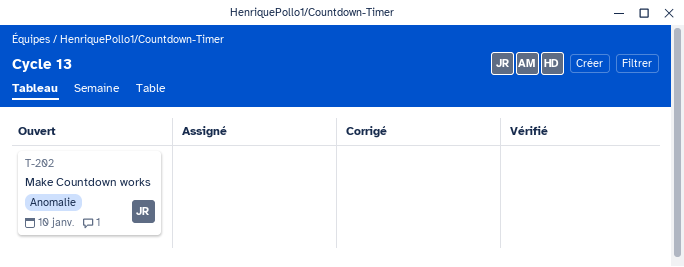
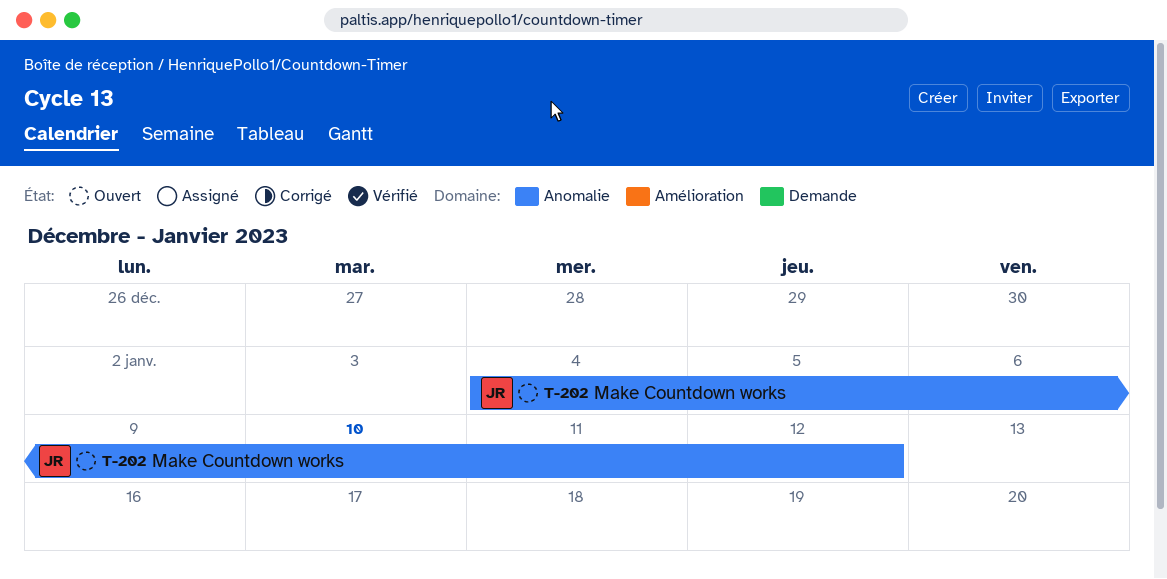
T-202, due: Jan 10 -> Jan 12

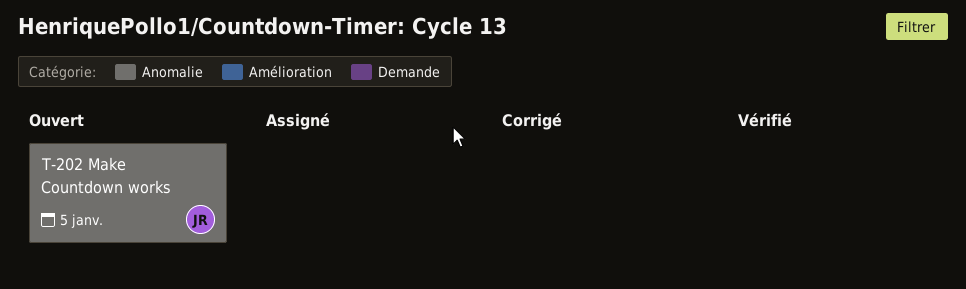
T-202, due: Jan 12 -> Jan 5

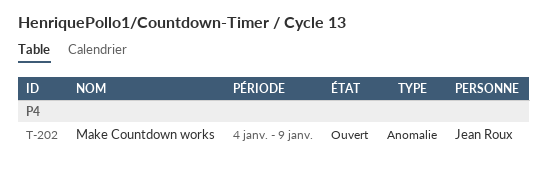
T-202, due: Jan 5 -> Jan 9

